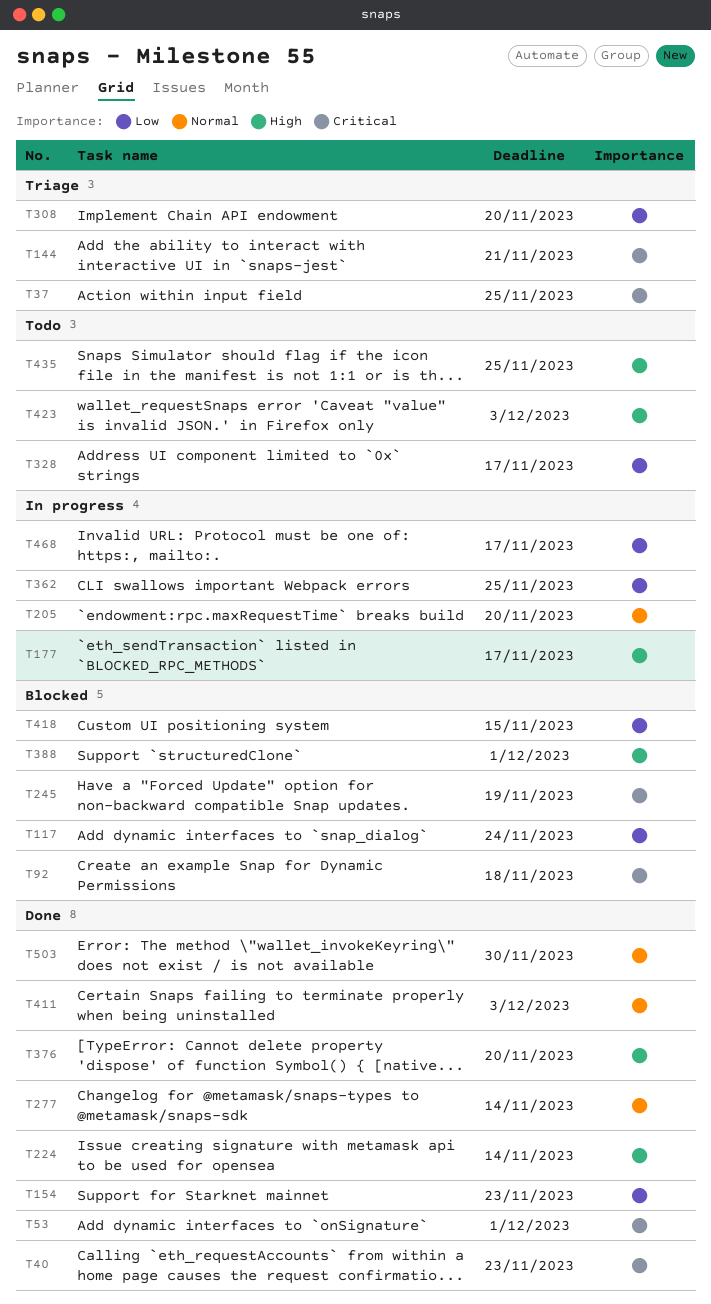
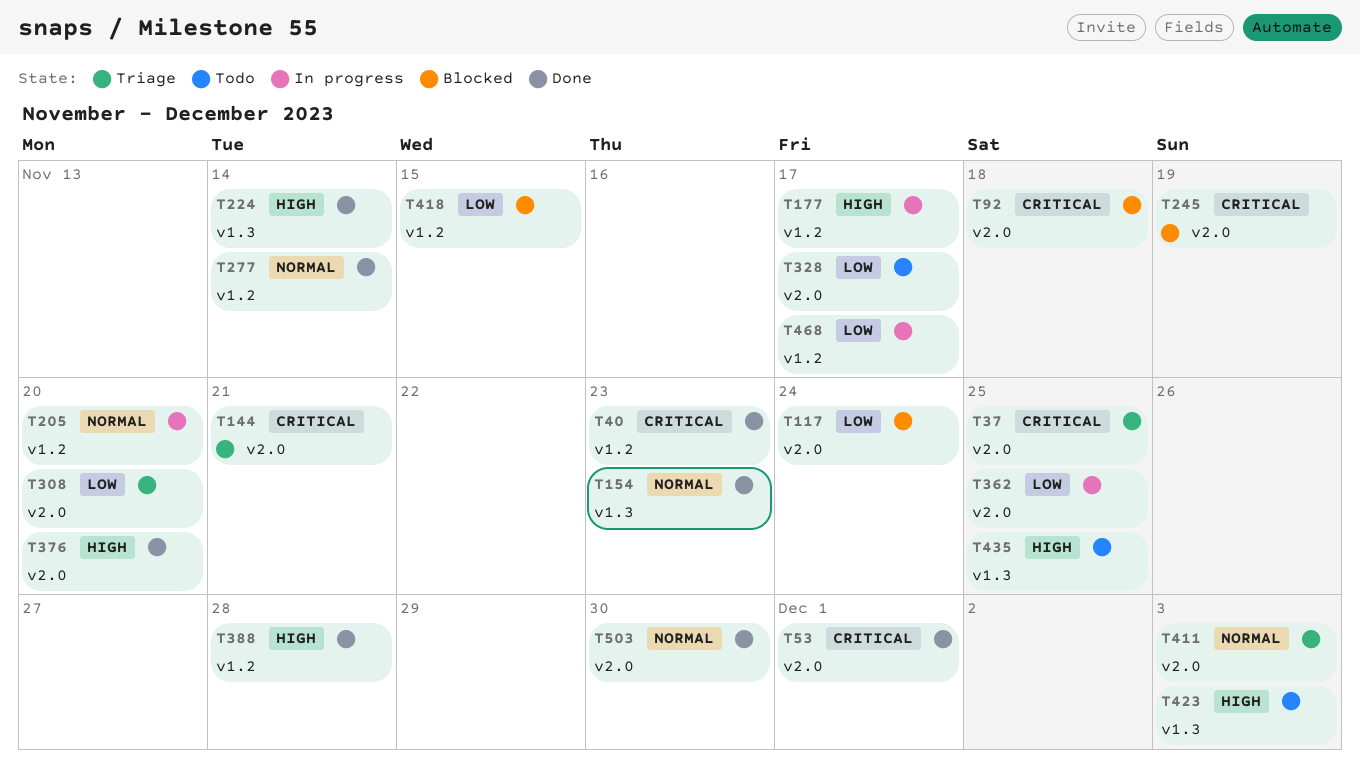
T154, priority: Low -> Normal
T388, status: Blocked -> Done
T388, due: Dec 1 -> Nov 28
T411, status: Done -> Triage

